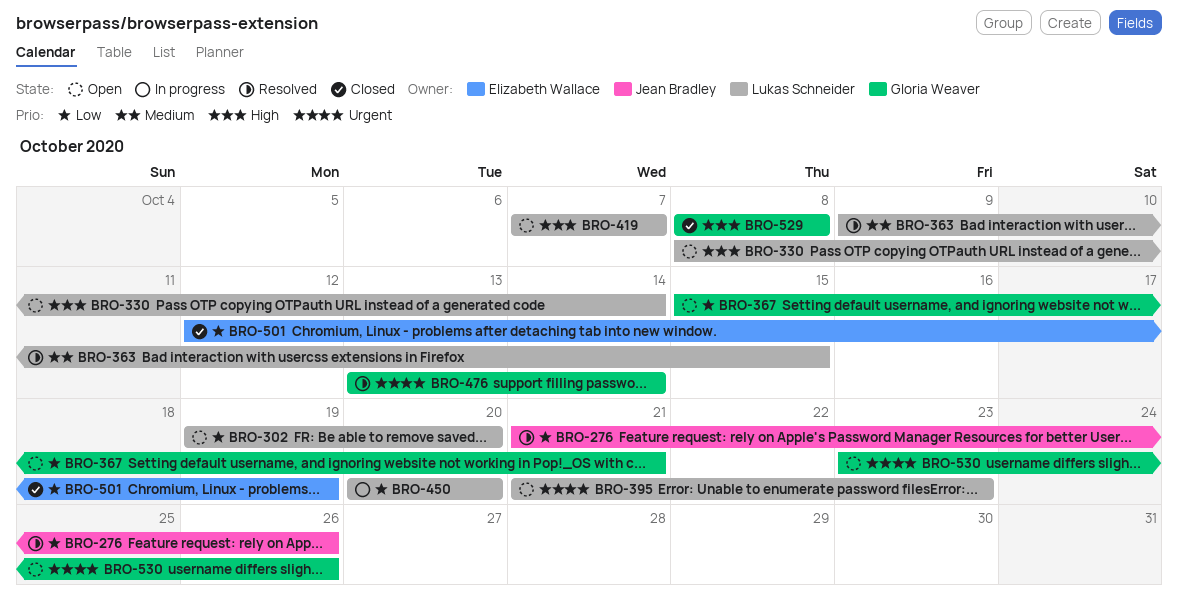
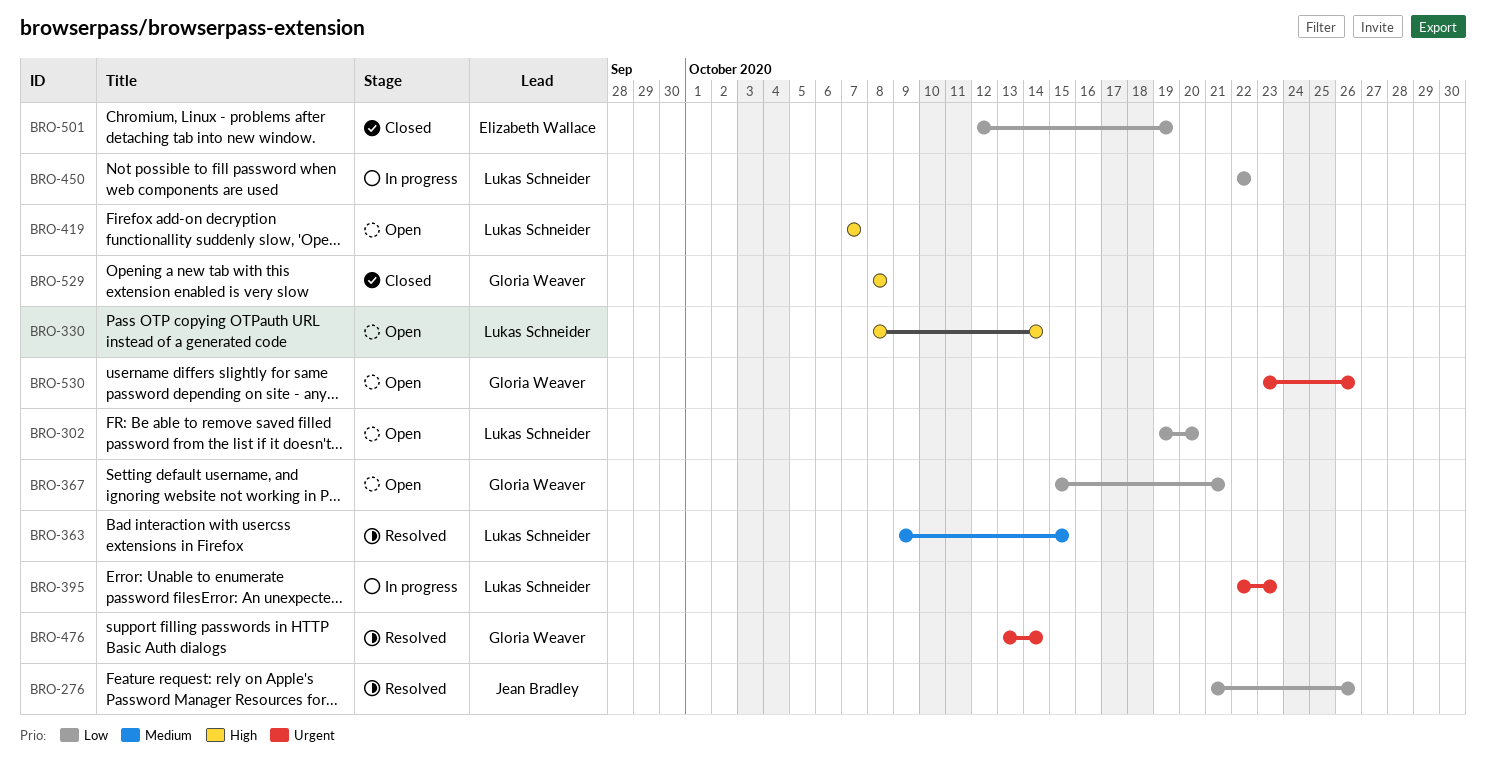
BRO-395, status: Open -> In progress
BRO-395, start: Oct 21 -> Oct 22
BRO-450, start: Oct 20 -> Oct 22
BRO-450, due: Oct 20 -> Oct 22

